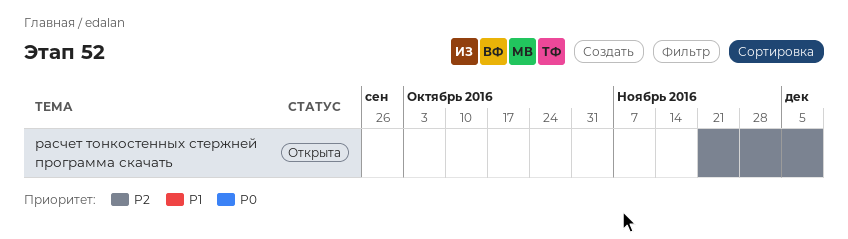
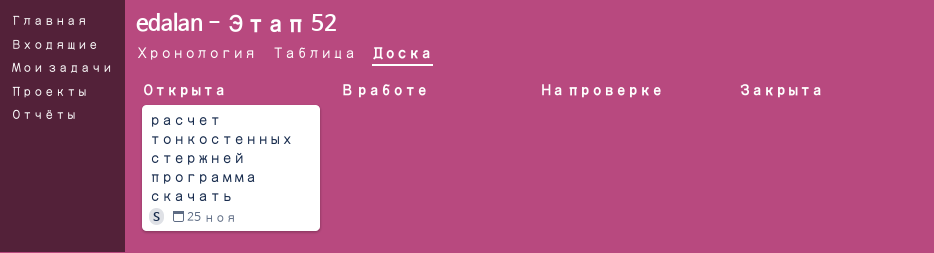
расчет тонкостенных стержней программа скачать, due: Dec 9 -> Nov 25

